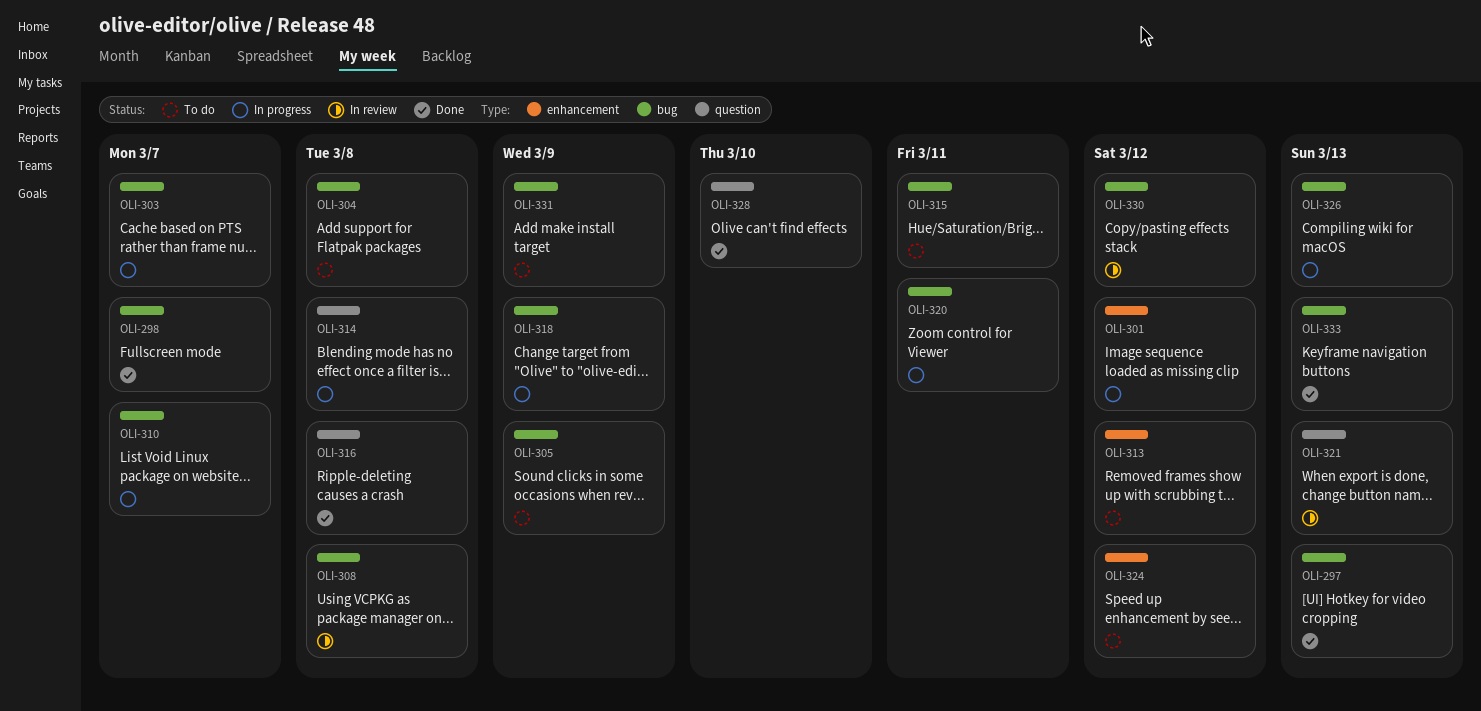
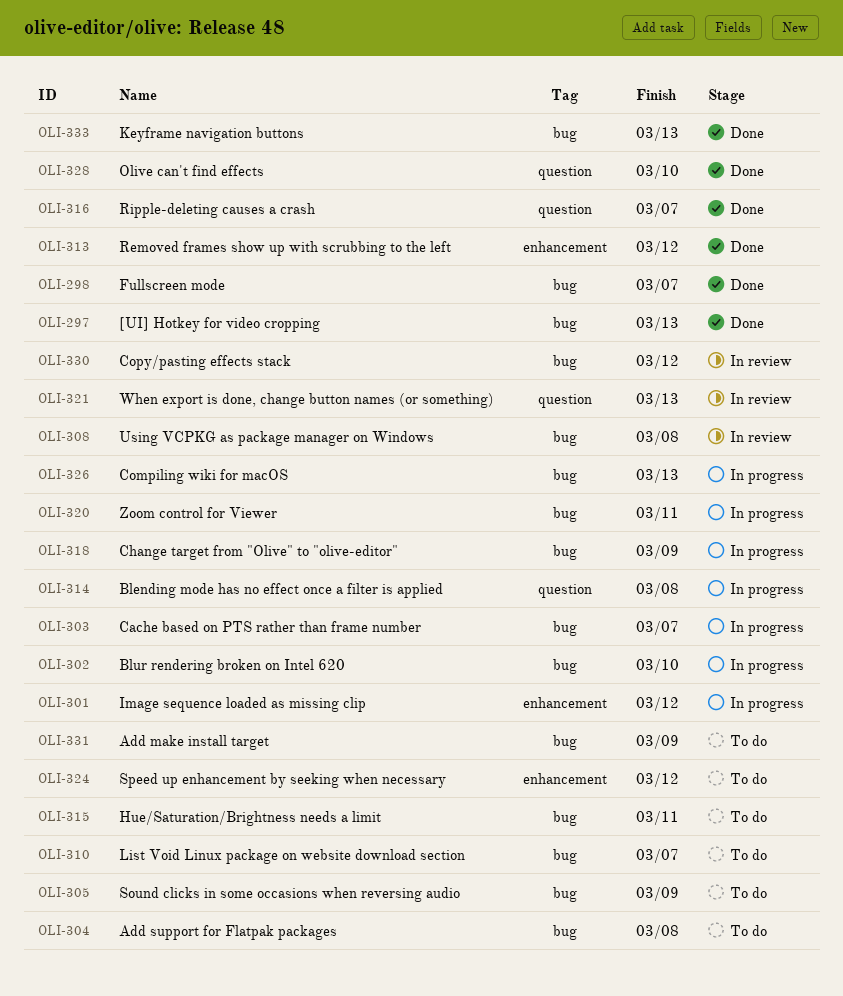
OLI-302: none -> present
OLI-310, status: In progress -> To do
OLI-313, status: To do -> Done
OLI-316, due: Mar 8 -> Mar 7

